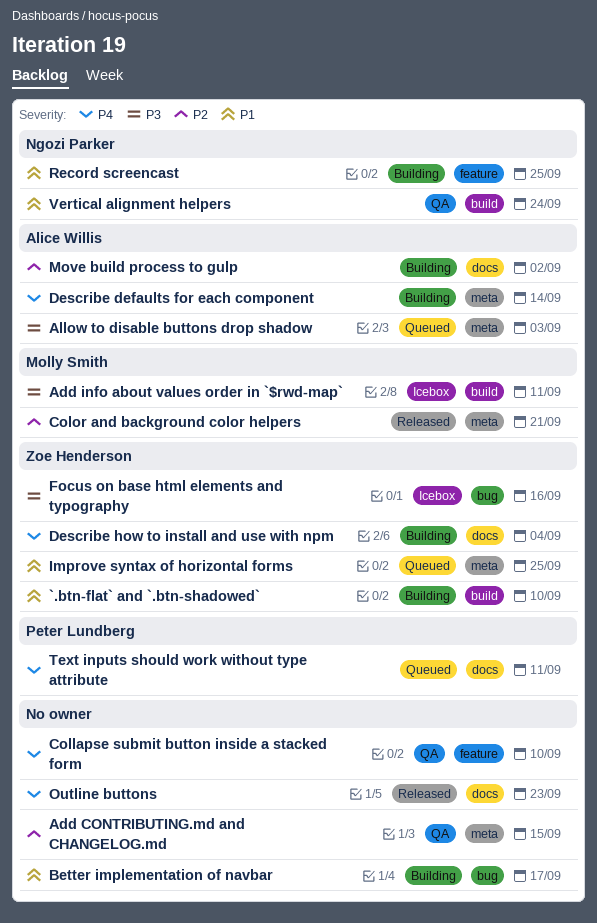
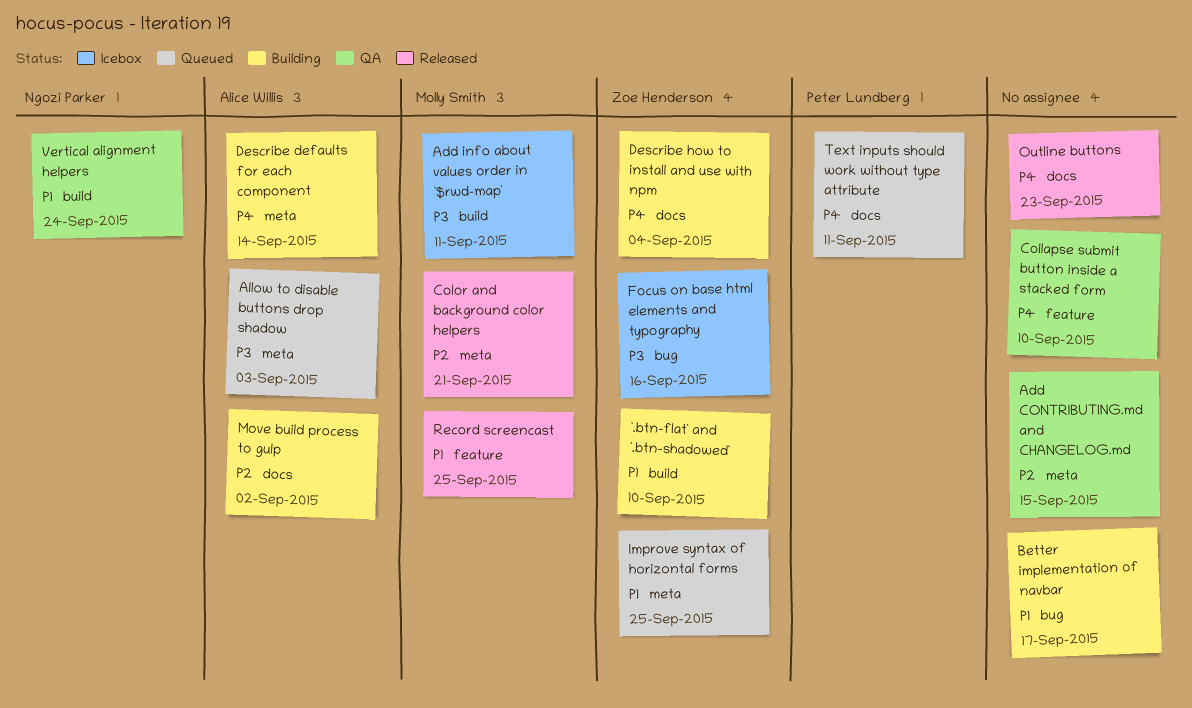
Record screencast, status: Building -> Released
Record screencast, owner: Ngozi Parker -> Molly Smith

